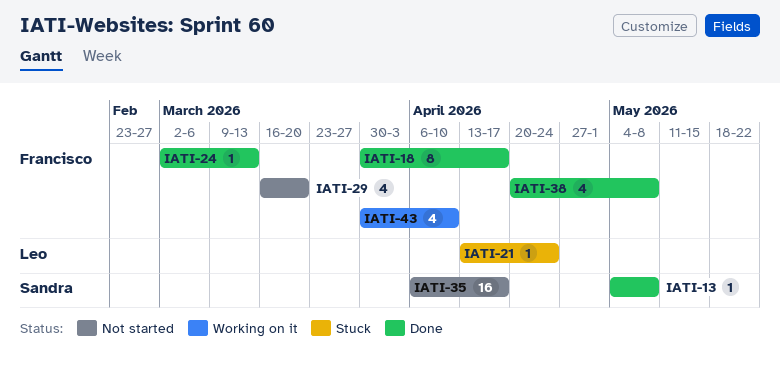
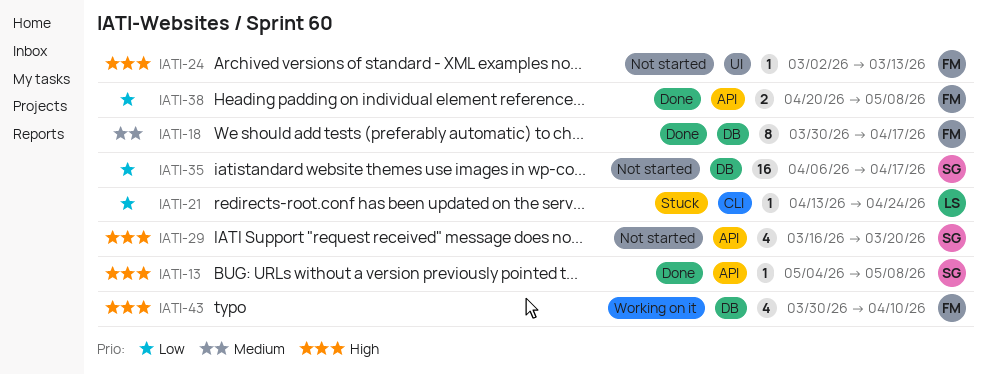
IATI-24, status: Done -> Not started
IATI-29, owner: Francisco -> Sandra
IATI-38, estimate: 4 -> 2

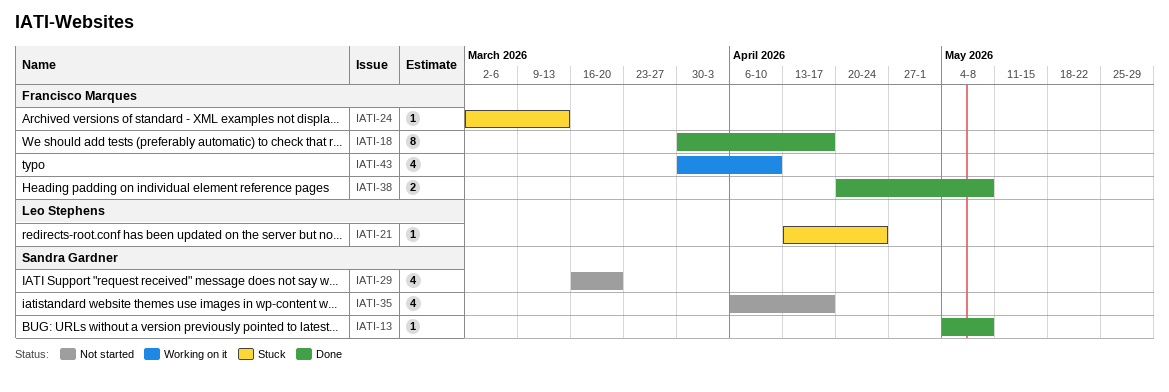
IATI-24, status: Not started -> Stuck
IATI-35, estimate: 16 -> 4

